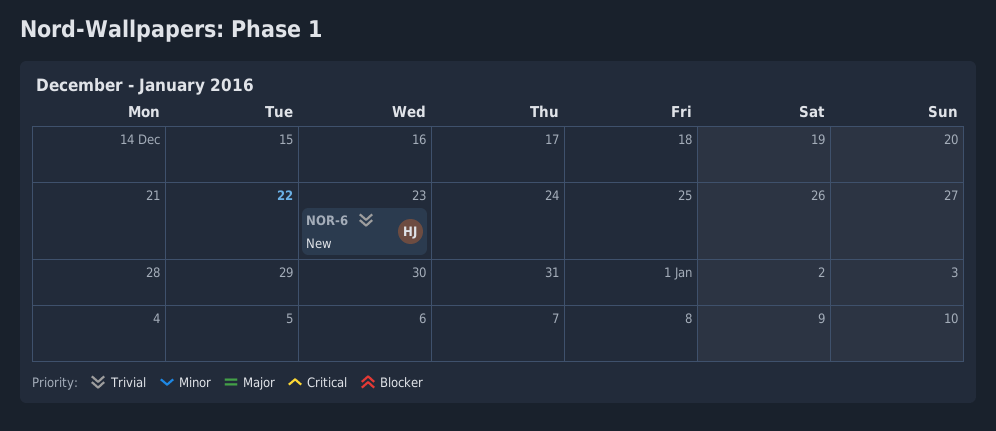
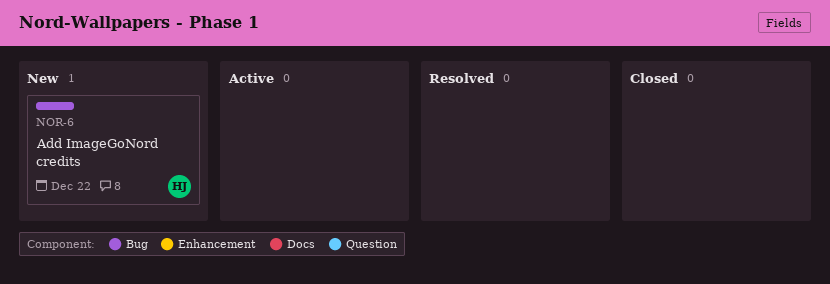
NOR-6, due: Dec 23 -> Dec 22

